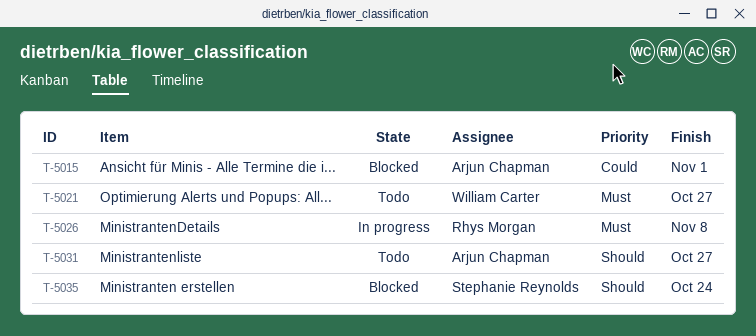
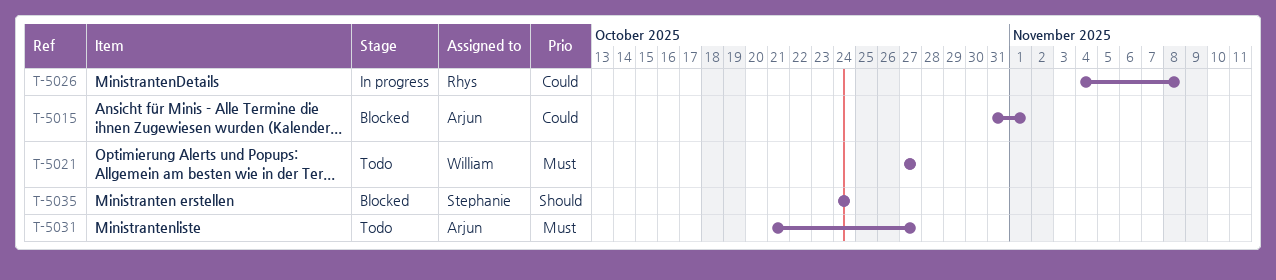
T-5026, priority: Must -> Could
T-5031, priority: Should -> Must

